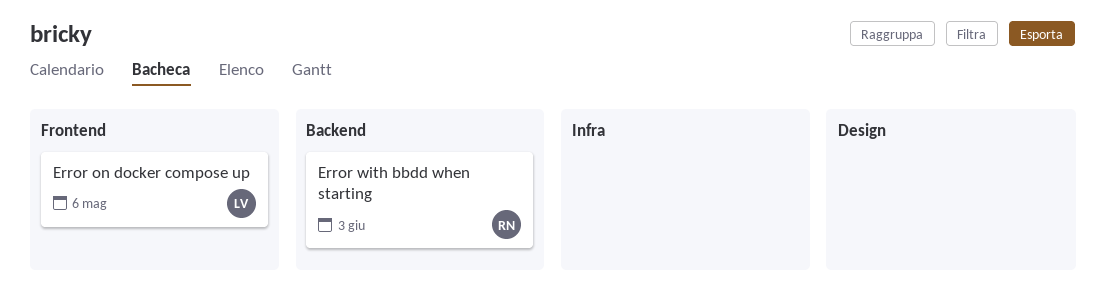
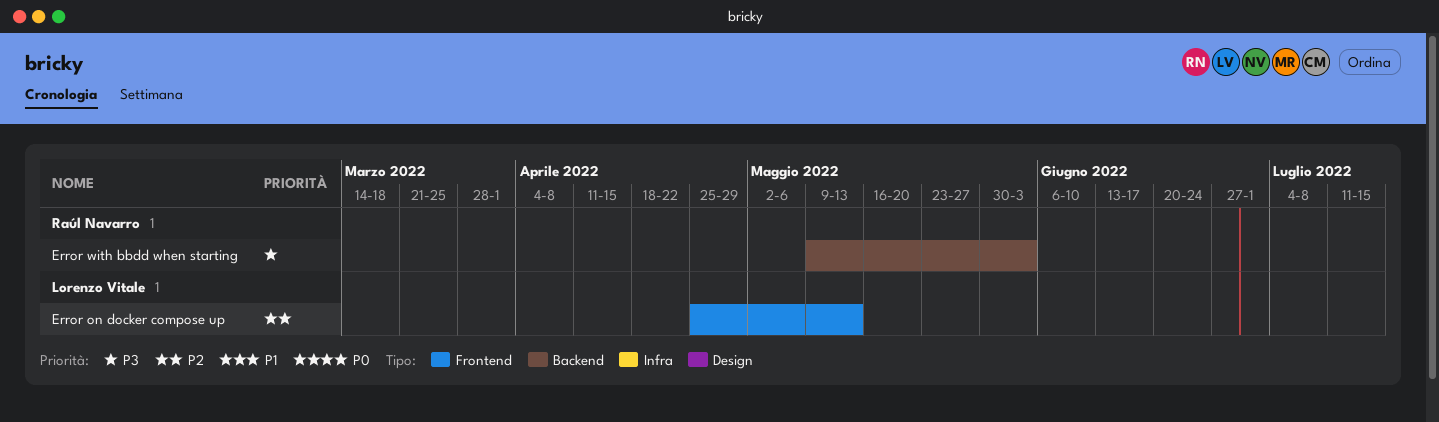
Error on docker compose up, due: May 6 -> May 13

